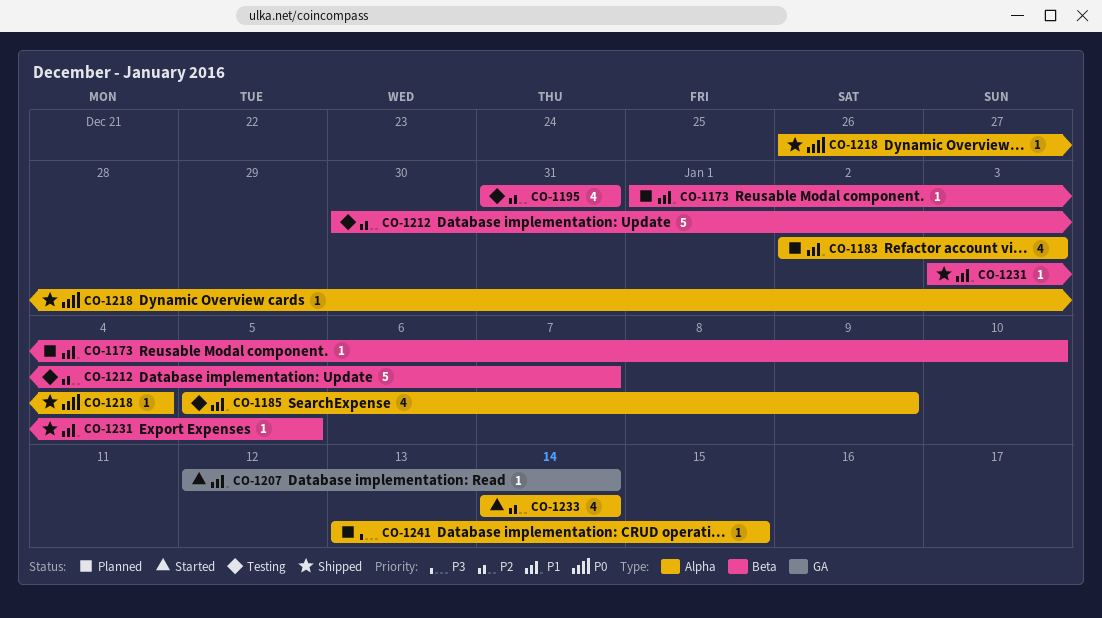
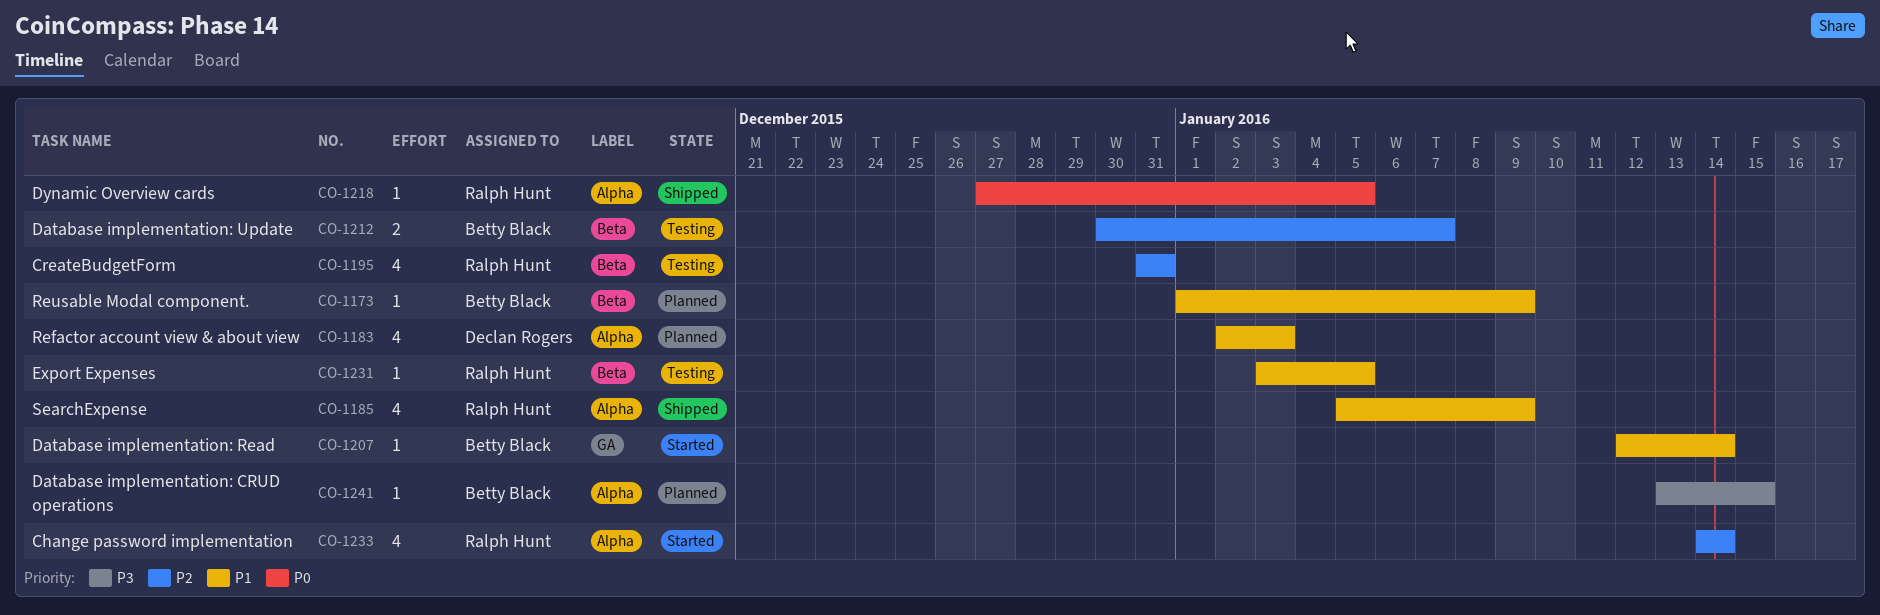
CO-1173, due: Jan 10 -> Jan 9
CO-1185, status: Testing -> Shipped
CO-1212, estimate: 5 -> 2
CO-1218, start: Dec 26 -> Dec 27
CO-1218, due: Jan 4 -> Jan 5
CO-1231, status: Shipped -> Testing

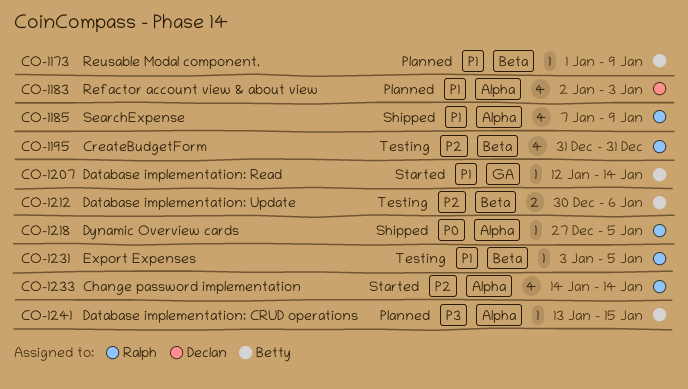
CO-1185, start: Jan 5 -> Jan 7
CO-1212, due: Jan 7 -> Jan 6

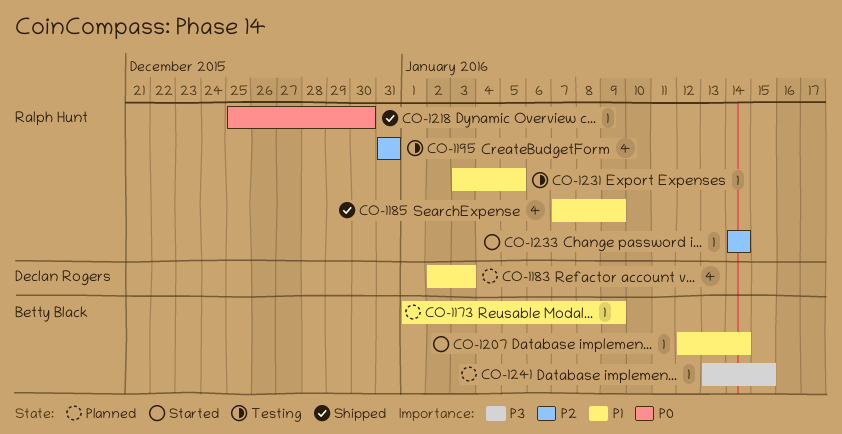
CO-1212: present -> none
CO-1218, start: Dec 27 -> Dec 25
CO-1218, due: Jan 5 -> Dec 30
CO-1233, estimate: 4 -> 1

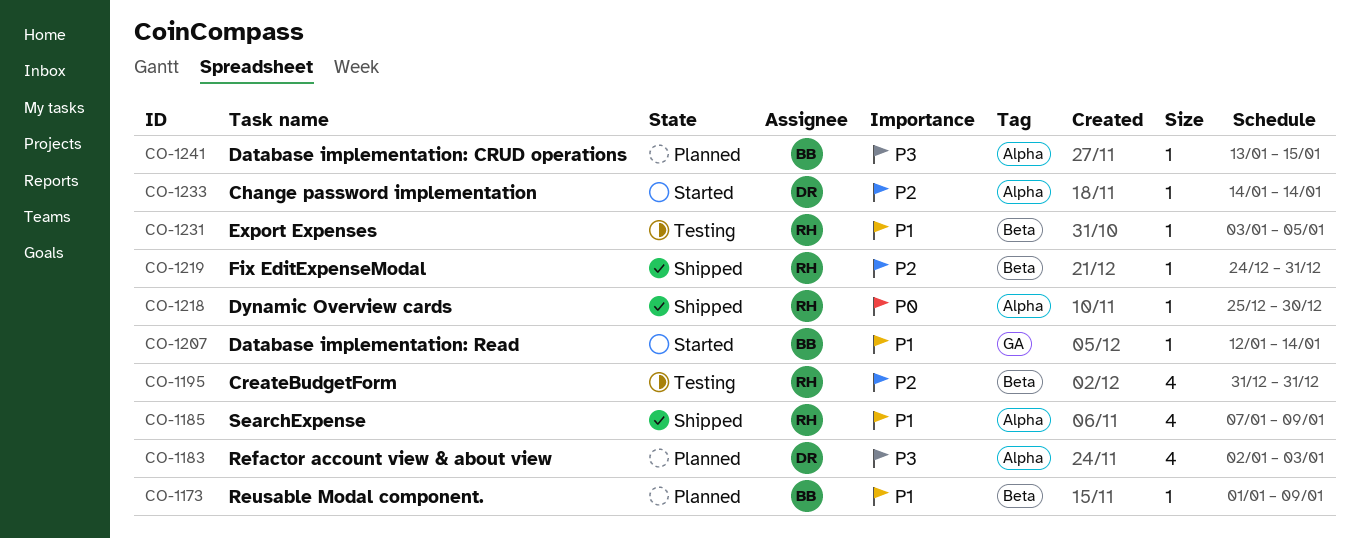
CO-1183, priority: P1 -> P3
CO-1219: none -> present
CO-1233, owner: Ralph Hunt -> Declan Rogers

